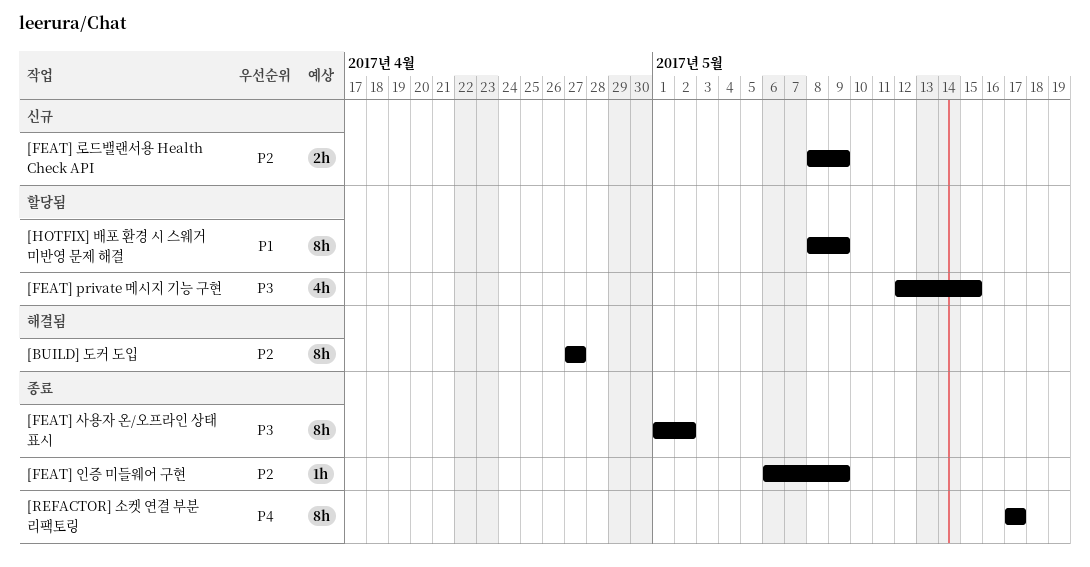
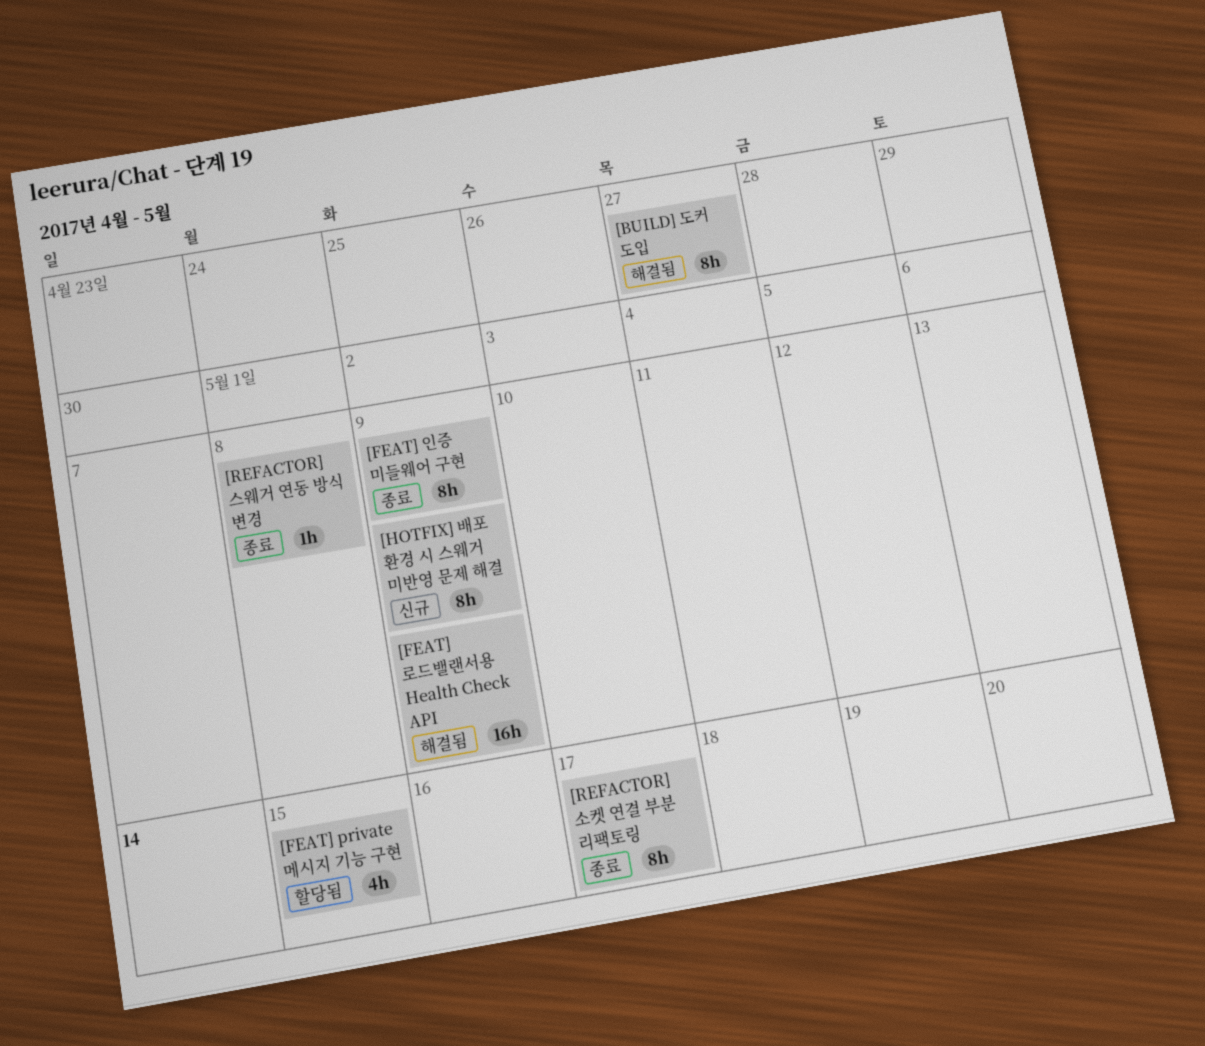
[FEAT] 로드밸랜서용 Health Check API, status: 신규 -> 해결됨
[FEAT] 로드밸랜서용 Health Check API, estimate: 2h -> 16h
[FEAT] 사용자 온/오프라인 상태 표시: present -> none
[FEAT] 인증 미들웨어 구현, estimate: 1h -> 8h
[HOTFIX] 배포 환경 시 스웨거 미반영 문제 해결, status: 할당됨 -> 신규
[REFACTOR] 스웨거 연동 방식 변경: none -> present

